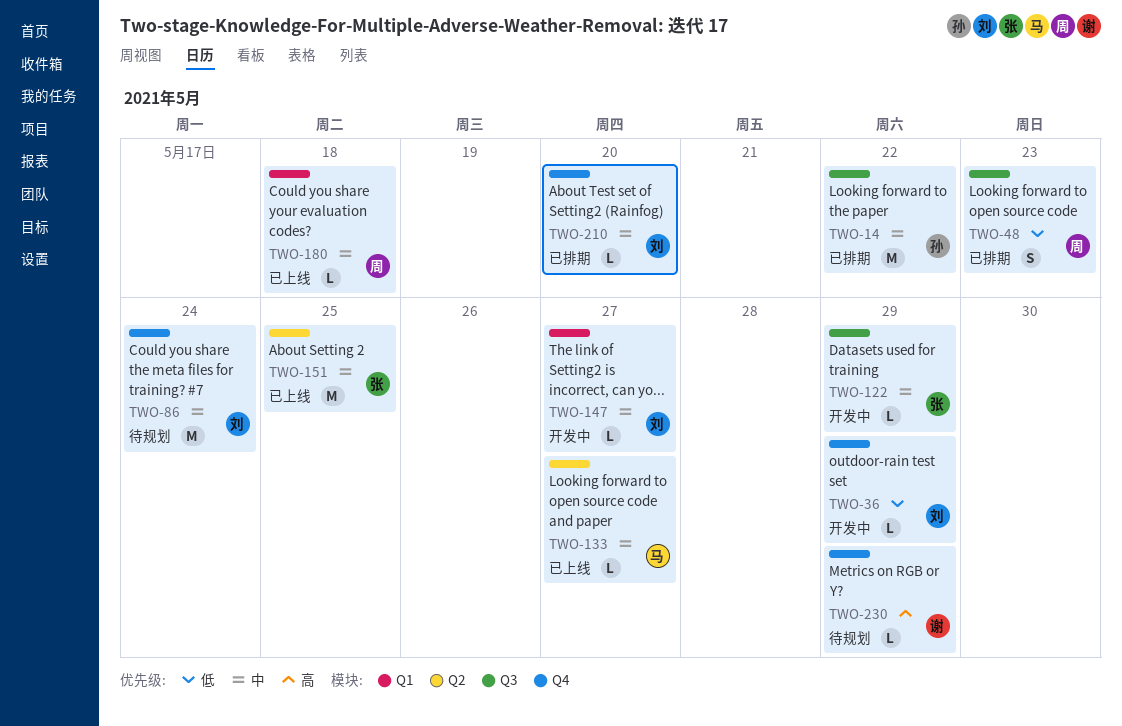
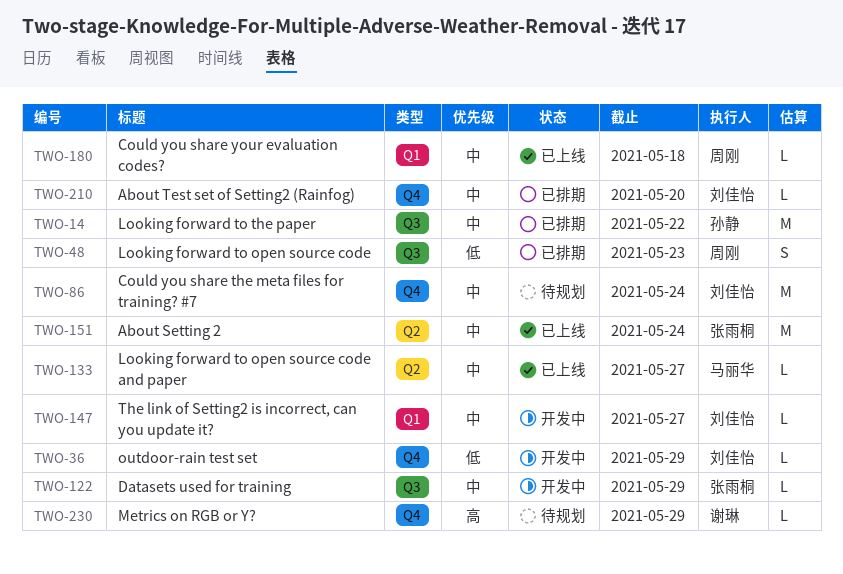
TWO-151, due: May 25 -> May 24

